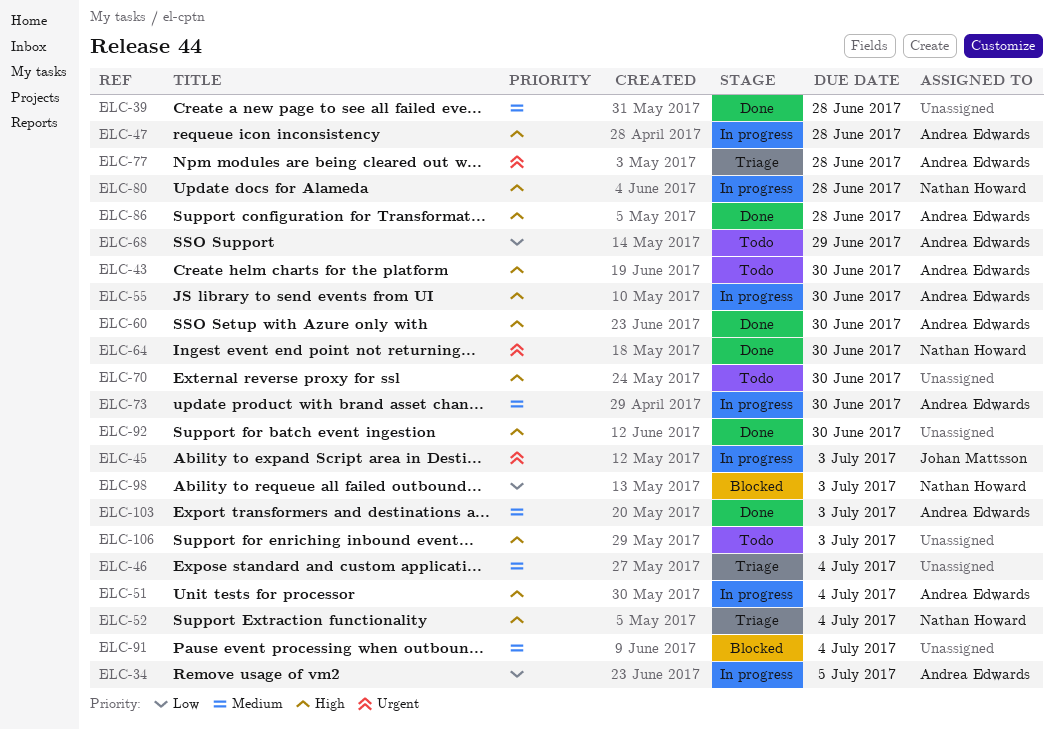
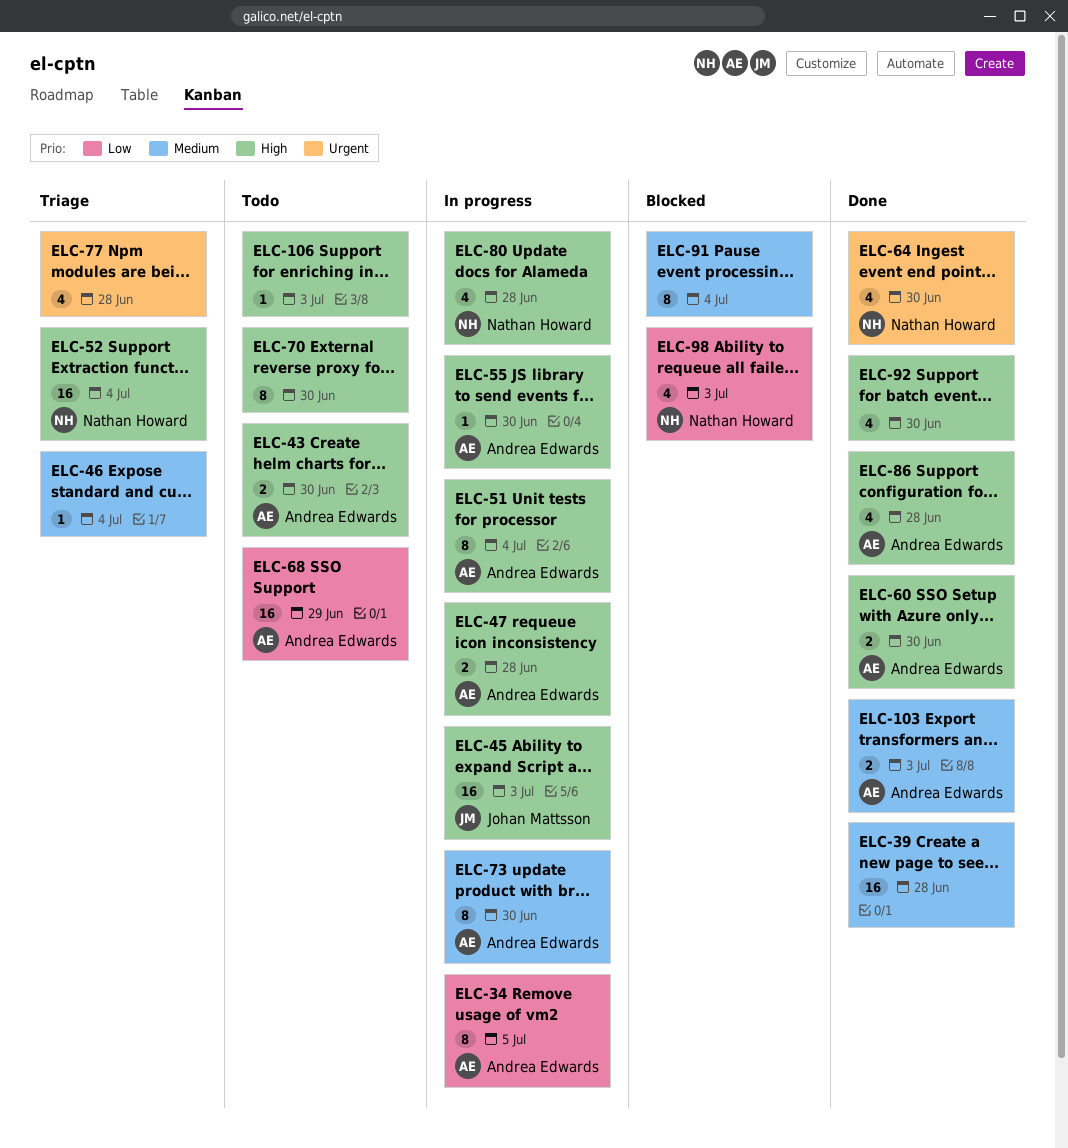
ELC-45, priority: Urgent -> High
ELC-77, owner: Andrea Edwards -> none

